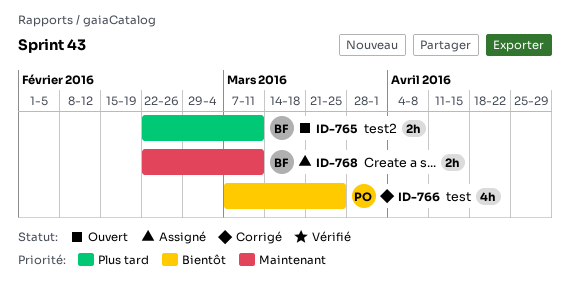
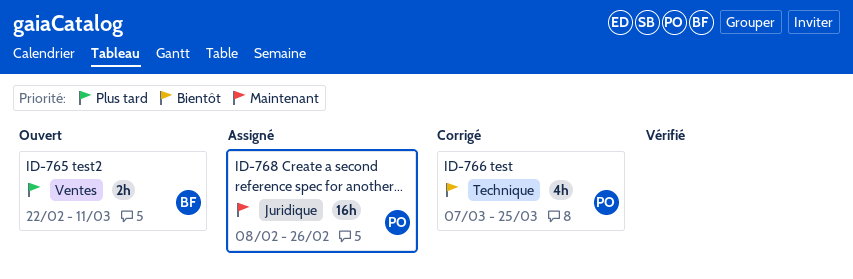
ID-768, owner: BF -> PO
ID-768, estimate: 2h -> 16h
ID-768, start: Feb 22 -> Feb 8
ID-768, due: Mar 11 -> Feb 26

